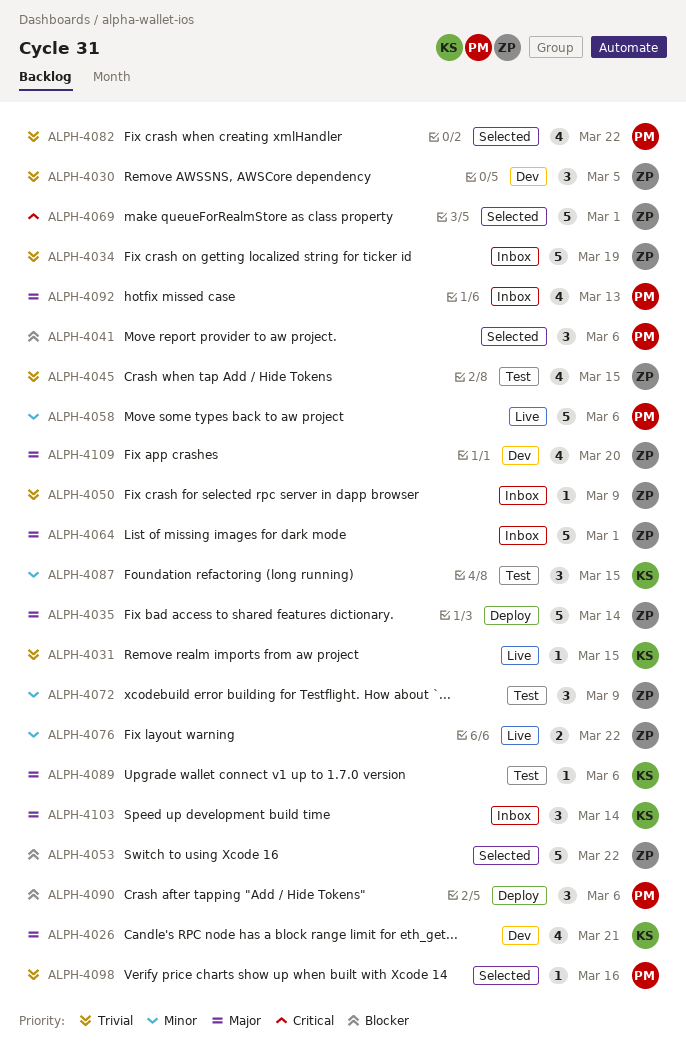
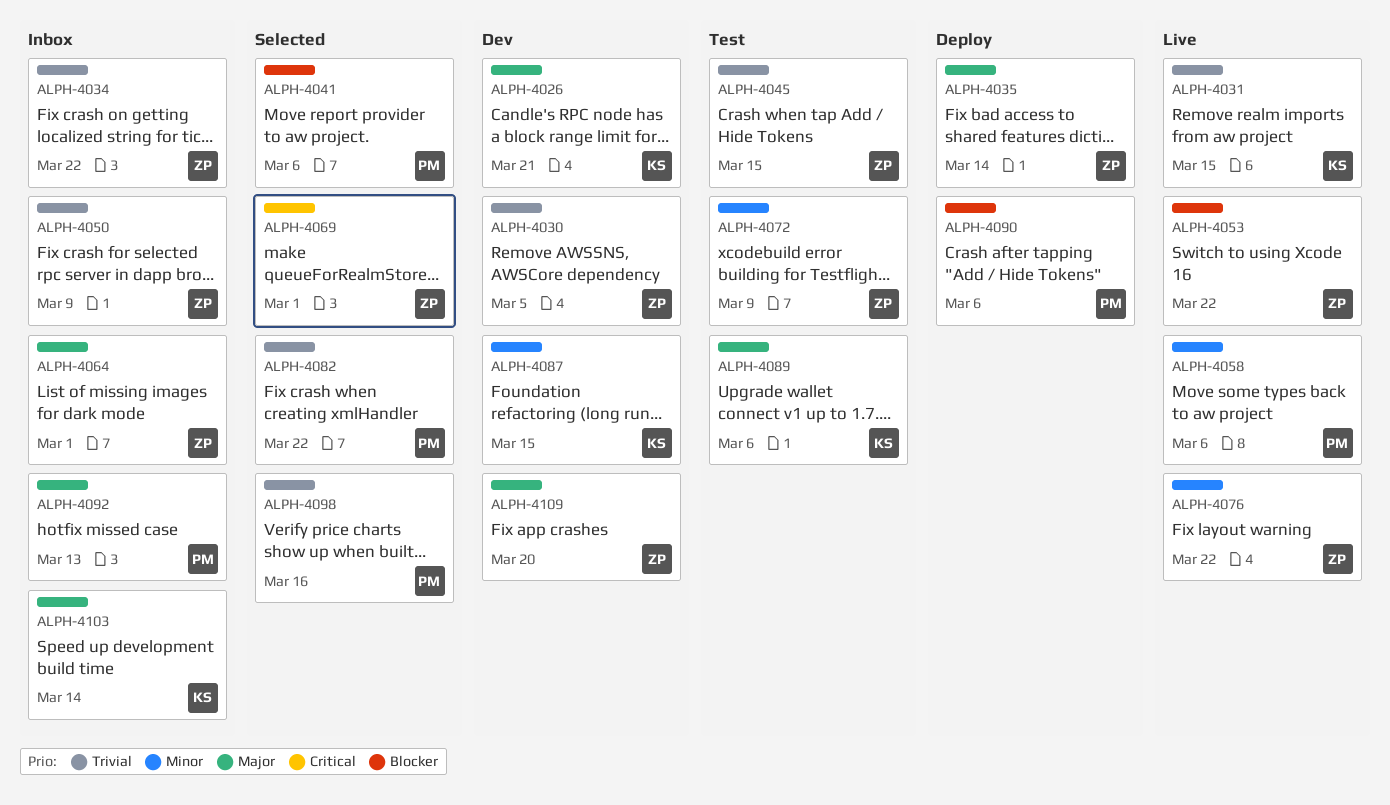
ALPH-4034, due: Mar 19 -> Mar 22
ALPH-4053, status: Selected -> Live
ALPH-4087, status: Test -> Dev

